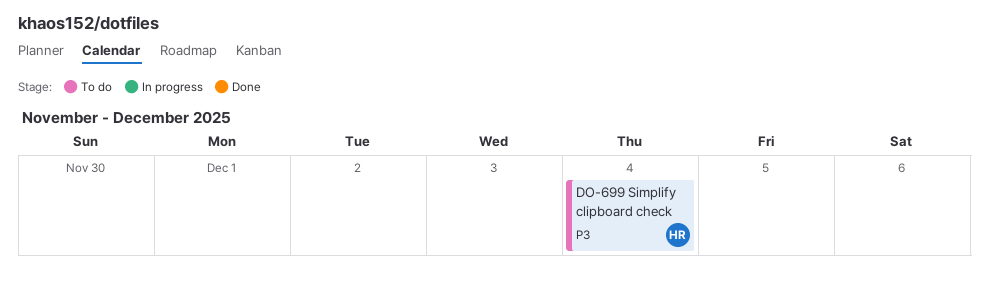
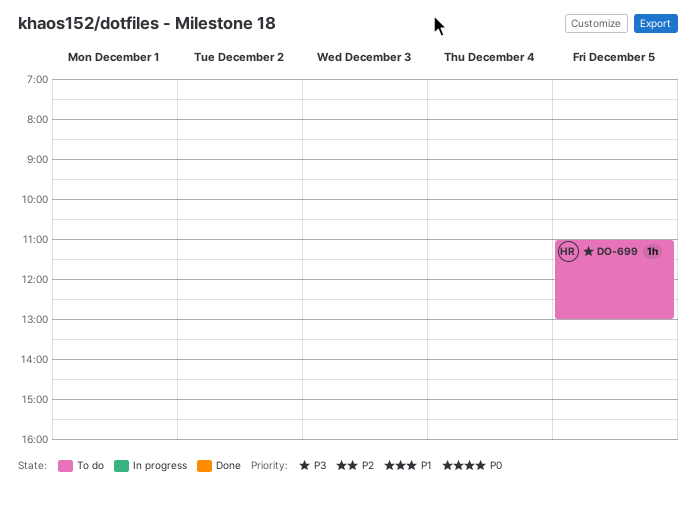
DO-699, day: Dec 4 -> Dec 5

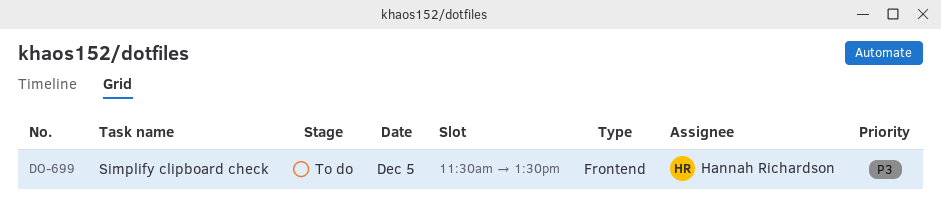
DO-699, begins: 11:00 -> 11:30
DO-699, ends: 13:00 -> 13:30

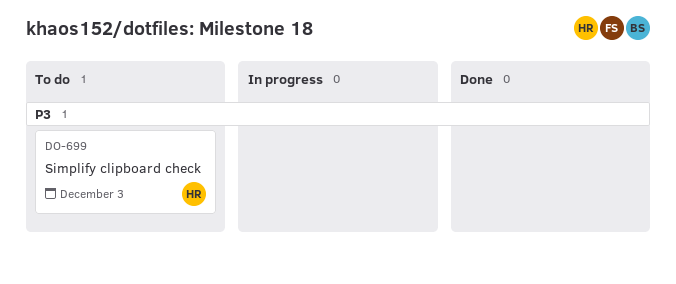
DO-699, day: Dec 5 -> Dec 3

